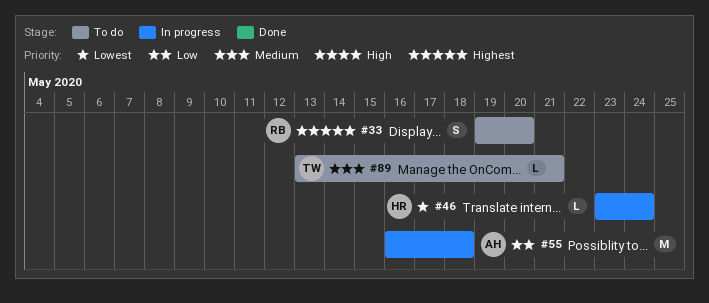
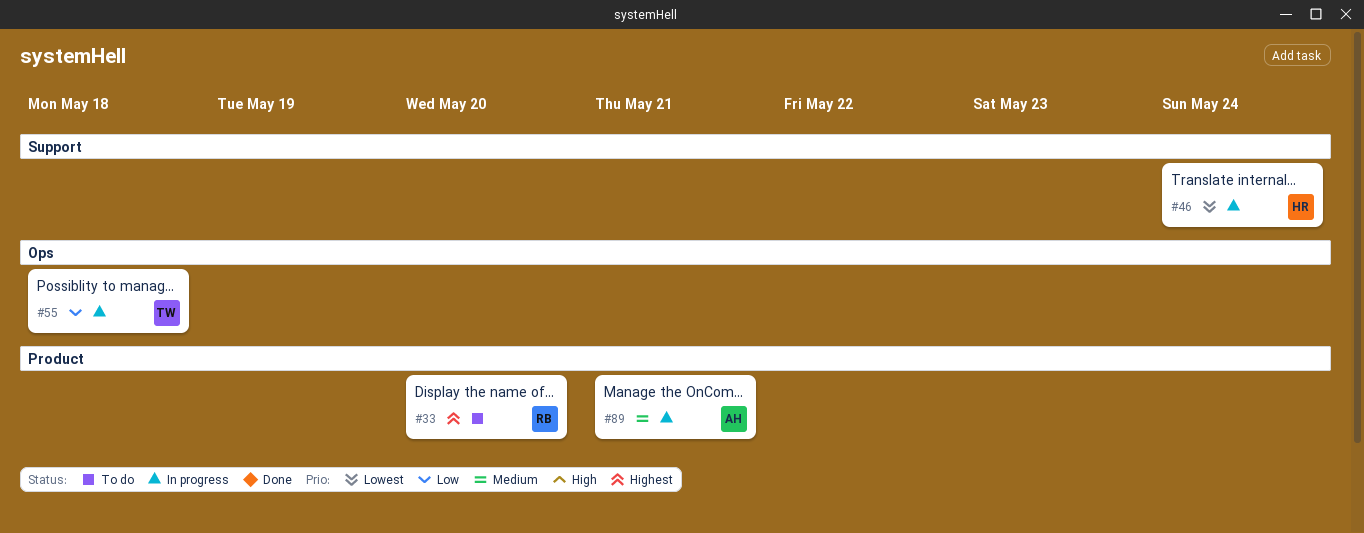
#55, owner: AH -> TW
#89, status: To do -> In progress
#89, owner: TW -> AH

